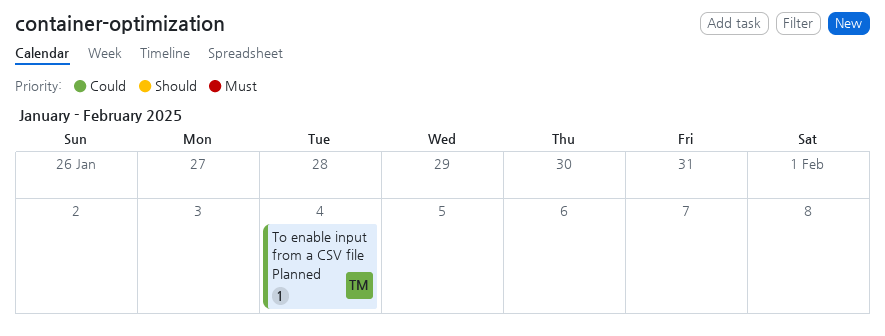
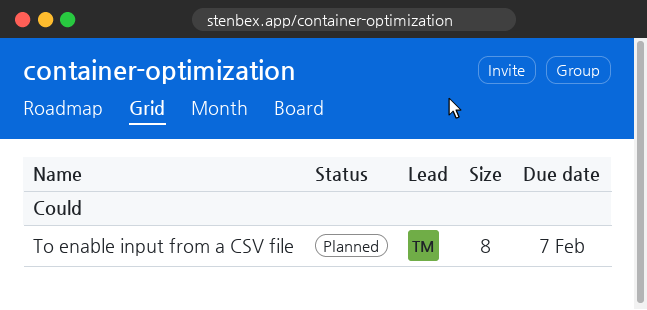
To enable input from a CSV file, estimate: 1 -> 8
To enable input from a CSV file, due: Feb 4 -> Feb 7

